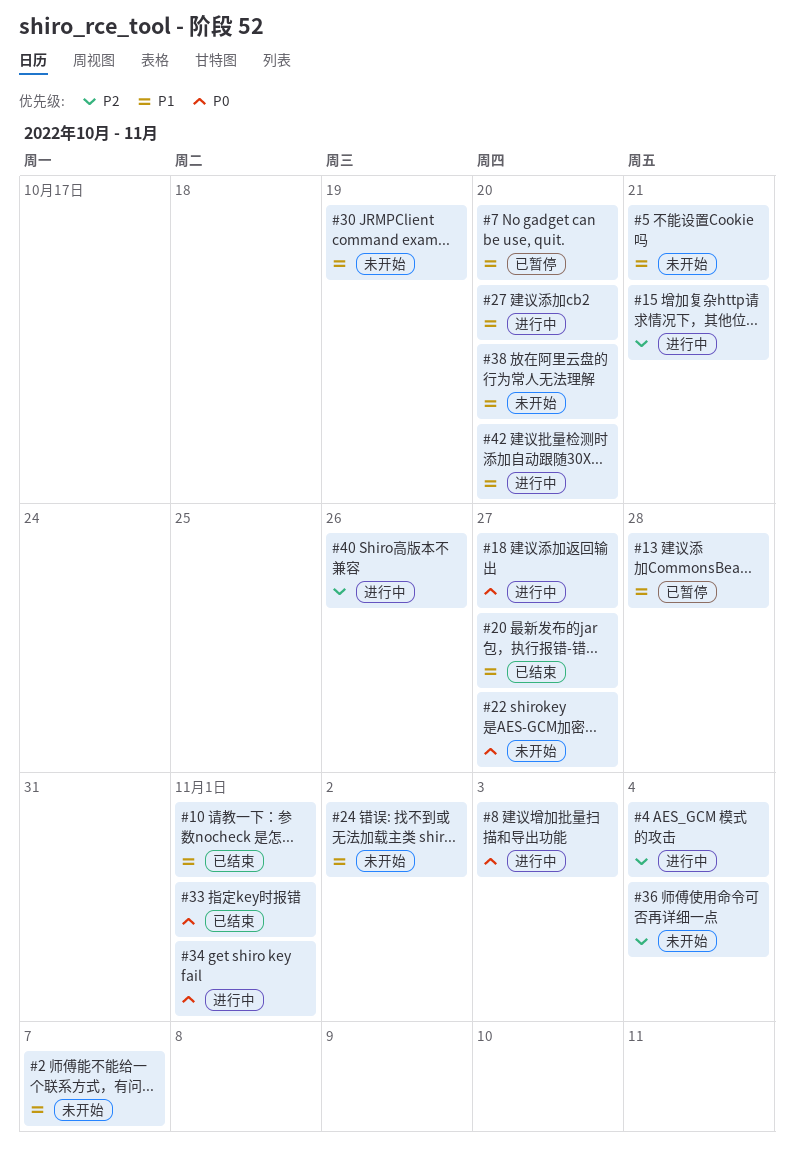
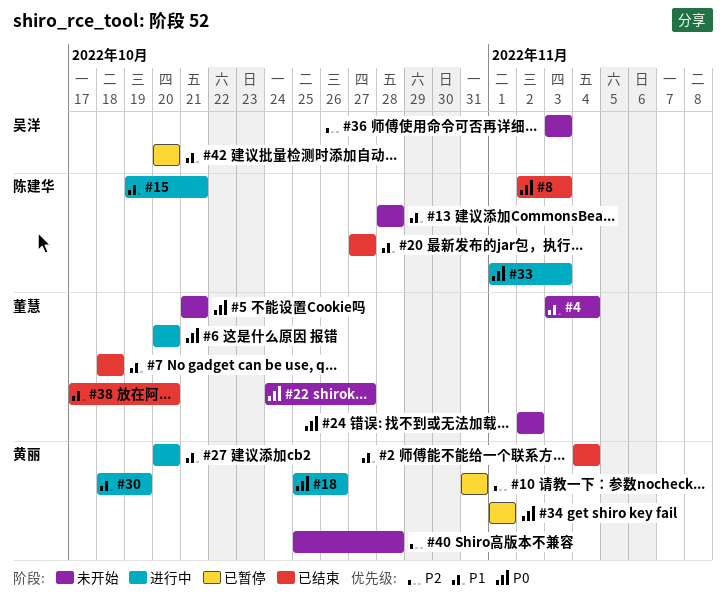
#2, status: 未开始 -> 已结束
#2, due: Nov 7 -> Nov 4
#4, status: 进行中 -> 未开始
#4, priority: P2 -> P1
#5, priority: P1 -> P0
#6: none -> present
#7, status: 已暂停 -> 已结束
#7, due: Oct 20 -> Oct 18
#8, status: 进行中 -> 已结束
#10, status: 已结束 -> 已暂停
#10, priority: P1 -> P2
#10, due: Nov 1 -> Oct 31
#13, status: 已暂停 -> 未开始
#15, priority: P2 -> P1
#18, due: Oct 27 -> Oct 26
#24, priority: P1 -> P0
#30, status: 未开始 -> 进行中
#33, status: 已结束 -> 进行中
#33, due: Nov 1 -> Nov 3
#34, status: 进行中 -> 已暂停
#36, due: Nov 4 -> Nov 3
#38, status: 未开始 -> 已结束
#40, status: 进行中 -> 未开始
#40, due: Oct 26 -> Oct 28
#42, status: 进行中 -> 已暂停

